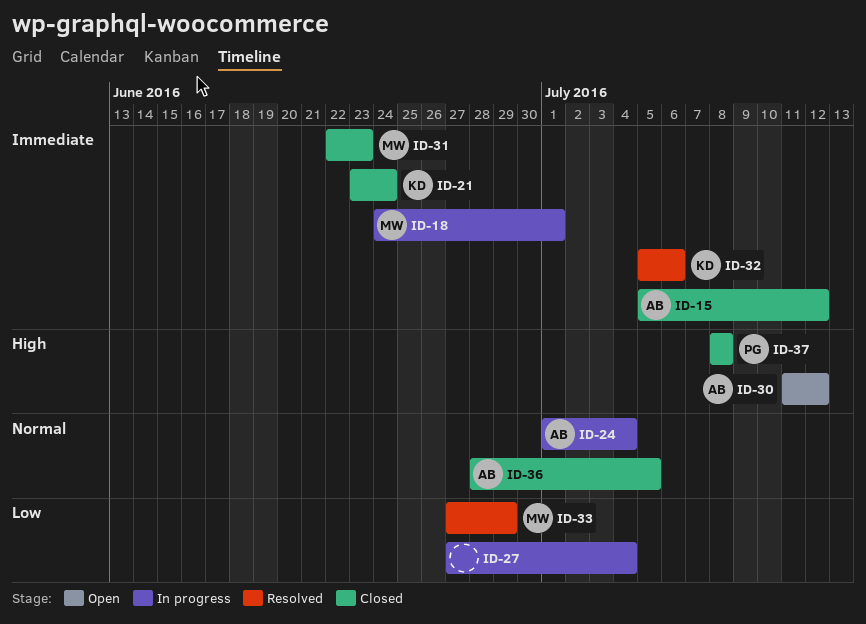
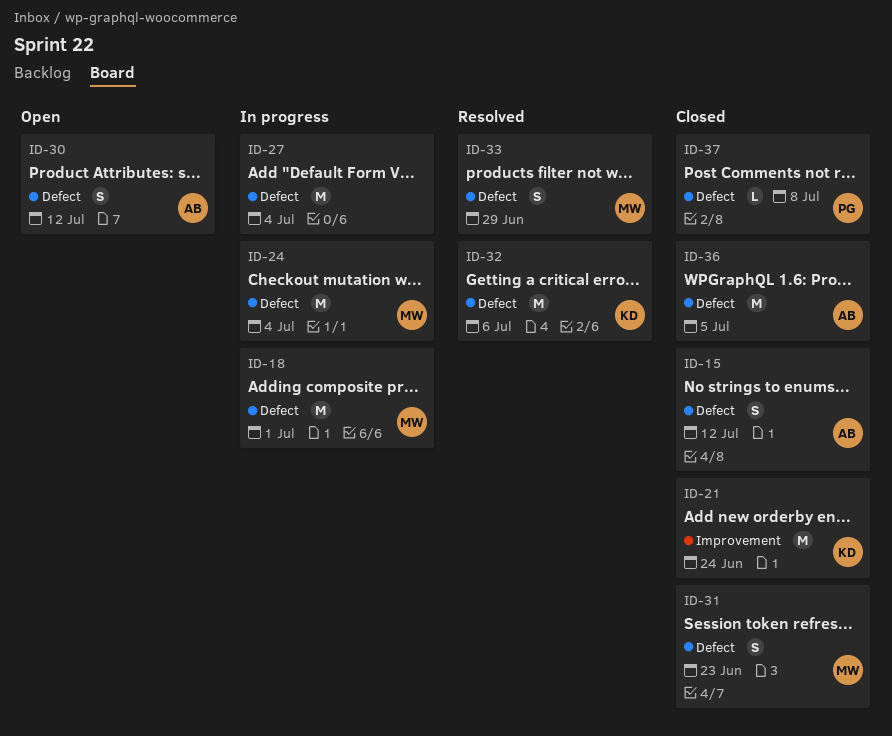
ID-24, owner: AB -> MW

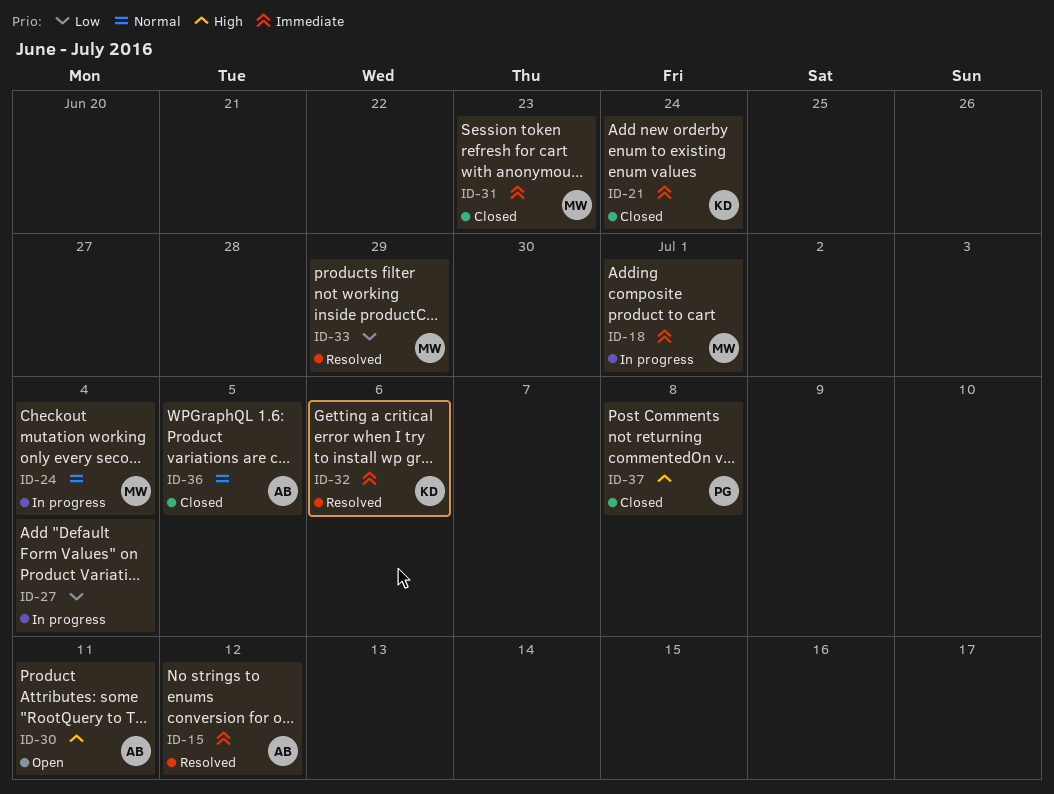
ID-15, status: Closed -> Resolved
ID-30, due: Jul 12 -> Jul 11

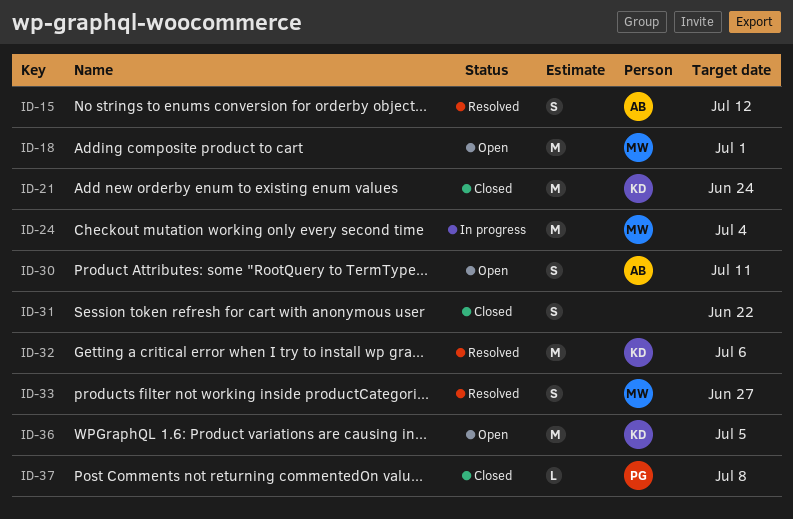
ID-18, status: In progress -> Open
ID-27: present -> none
ID-31, owner: MW -> none
ID-31, due: Jun 23 -> Jun 22
ID-33, due: Jun 29 -> Jun 27
ID-36, status: Closed -> Open
ID-36, owner: AB -> KD

